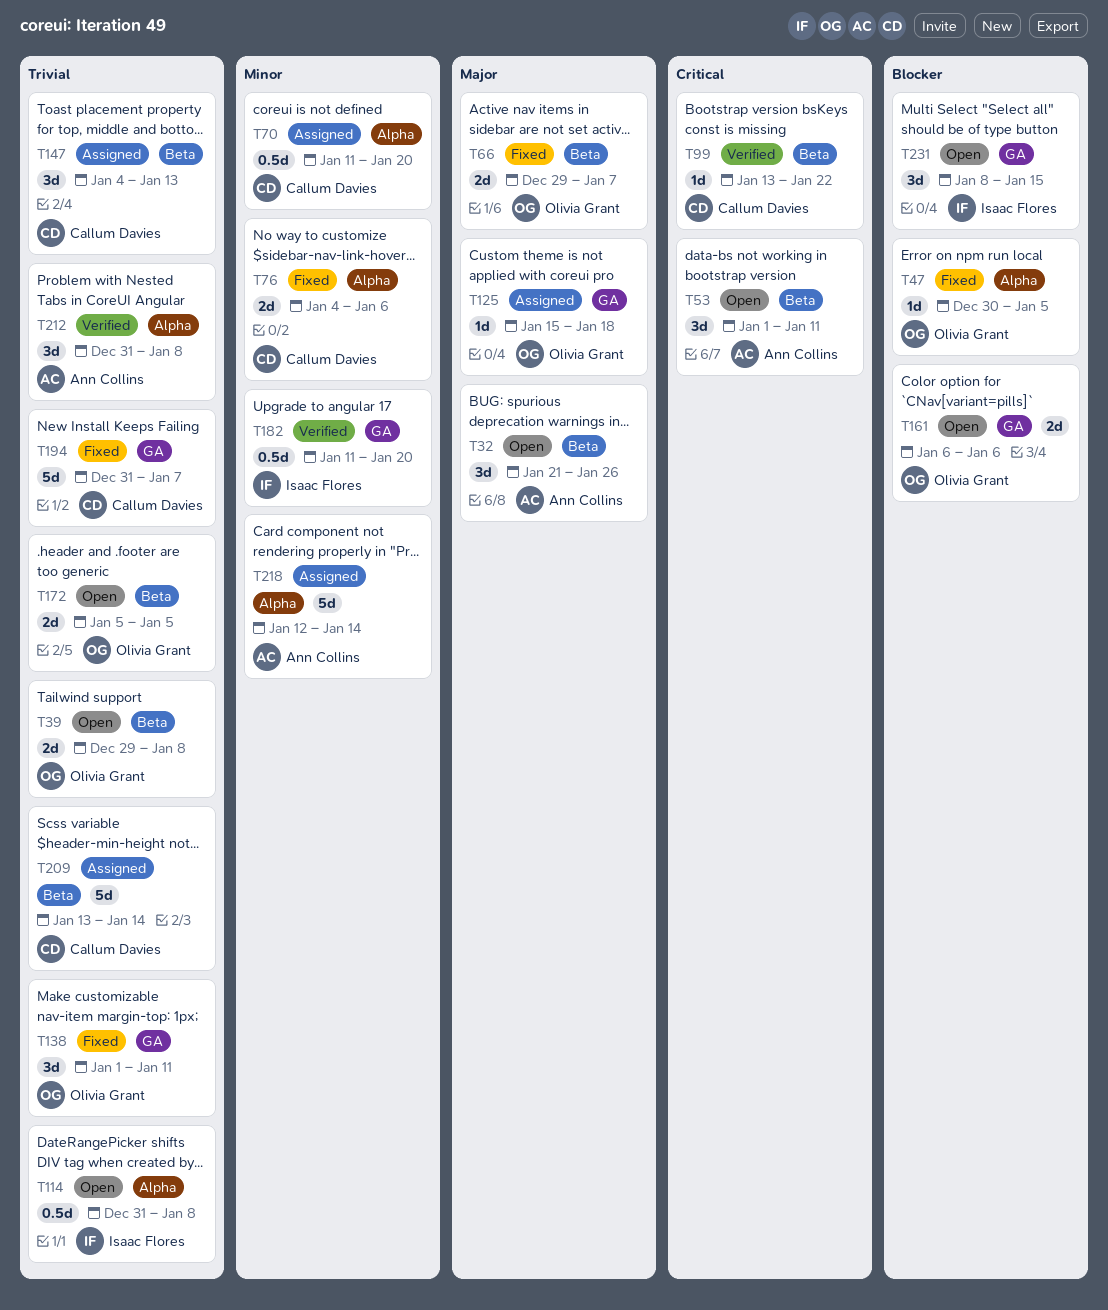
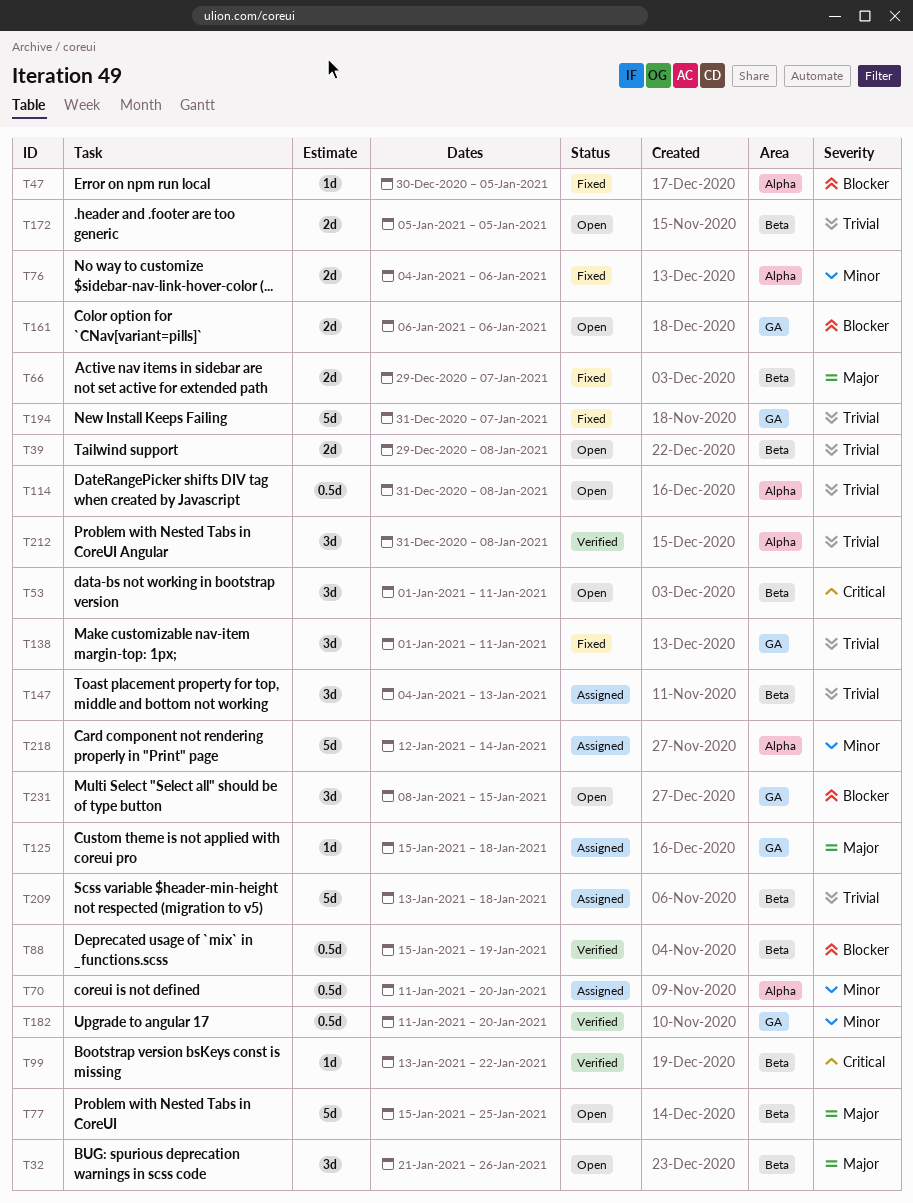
T77: none -> present
T88: none -> present
T209, due: Jan 14 -> Jan 18

